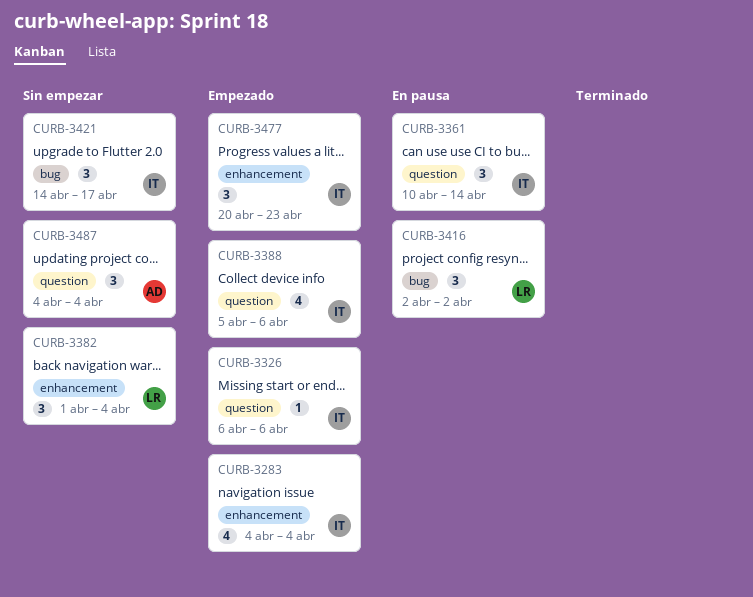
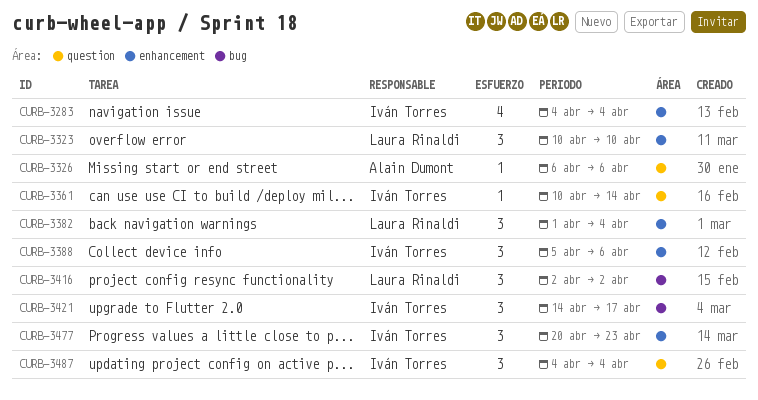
CURB-3323: none -> present
CURB-3326, owner: Iván Torres -> Alain Dumont
CURB-3361, estimate: 3 -> 1
CURB-3388, label: question -> enhancement
CURB-3388, estimate: 4 -> 3
CURB-3487, owner: Alain Dumont -> Iván Torres

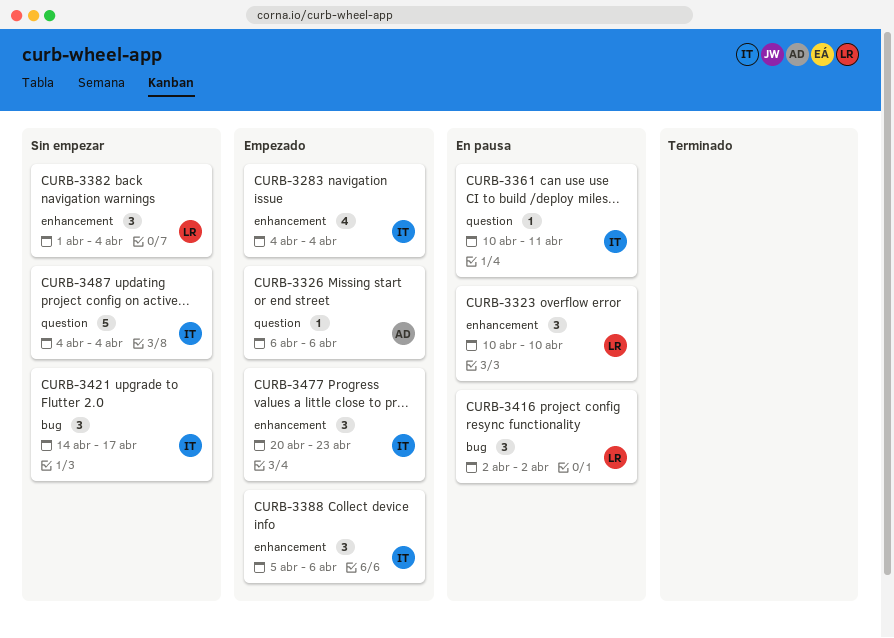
CURB-3361, due: Apr 14 -> Apr 11
CURB-3487, estimate: 3 -> 5

